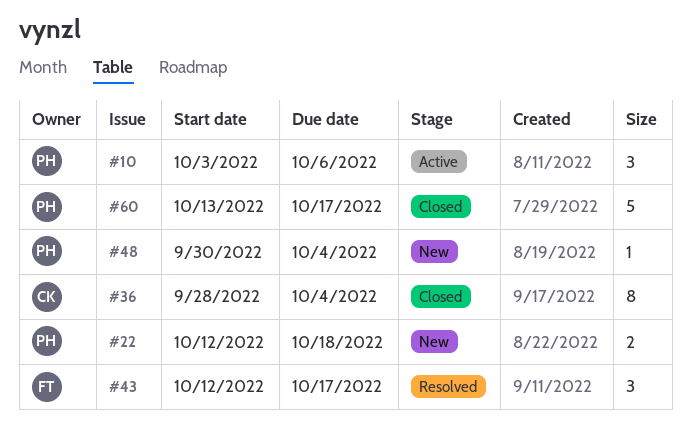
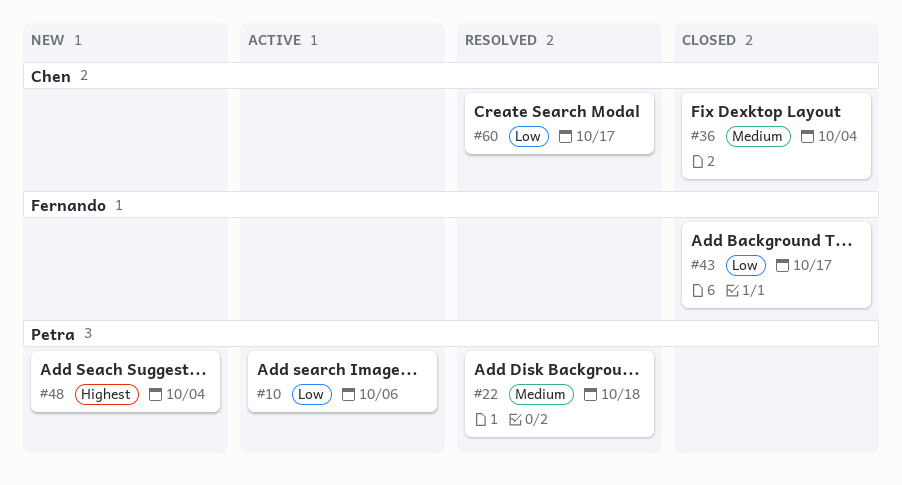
#22, status: New -> Resolved
#43, status: Resolved -> Closed
#60, status: Closed -> Resolved
#60, owner: Petra -> Chen

